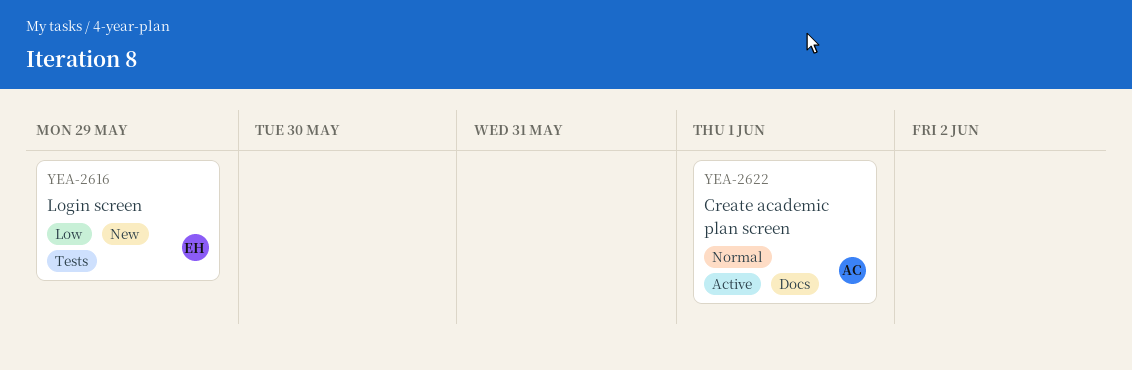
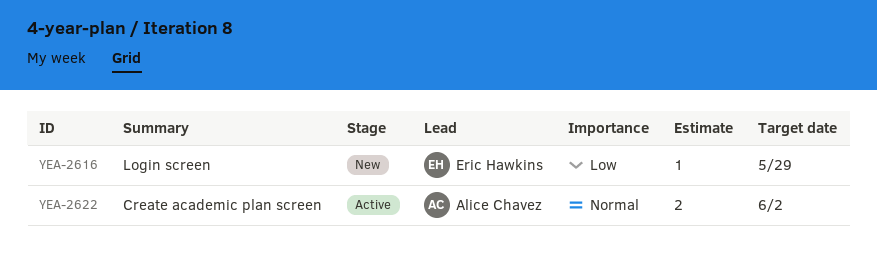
YEA-2622, due: Jun 1 -> Jun 2

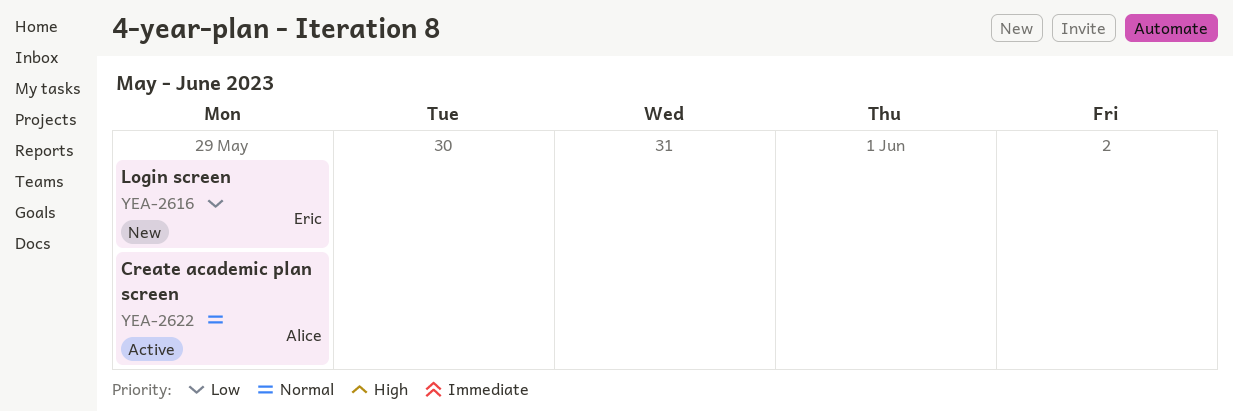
YEA-2622, due: Jun 2 -> May 29

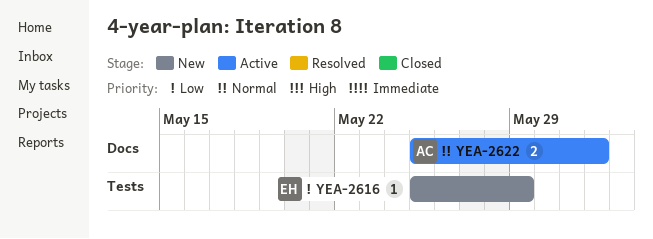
YEA-2622, due: May 29 -> Jun 1

